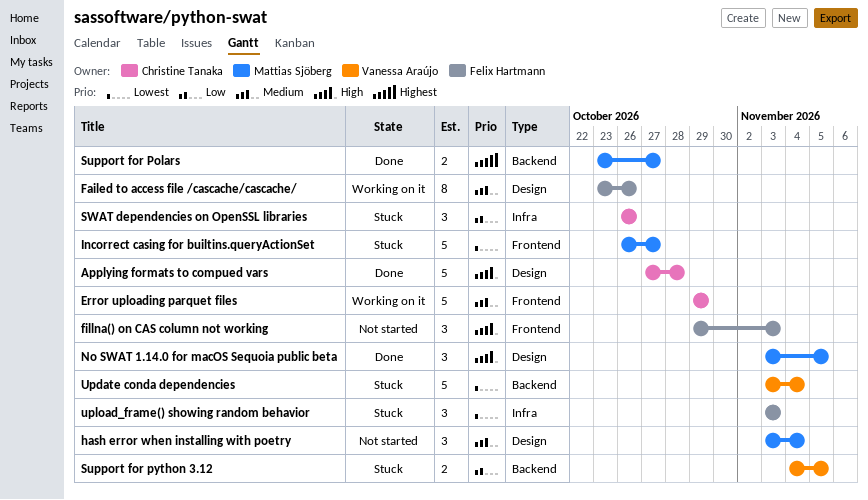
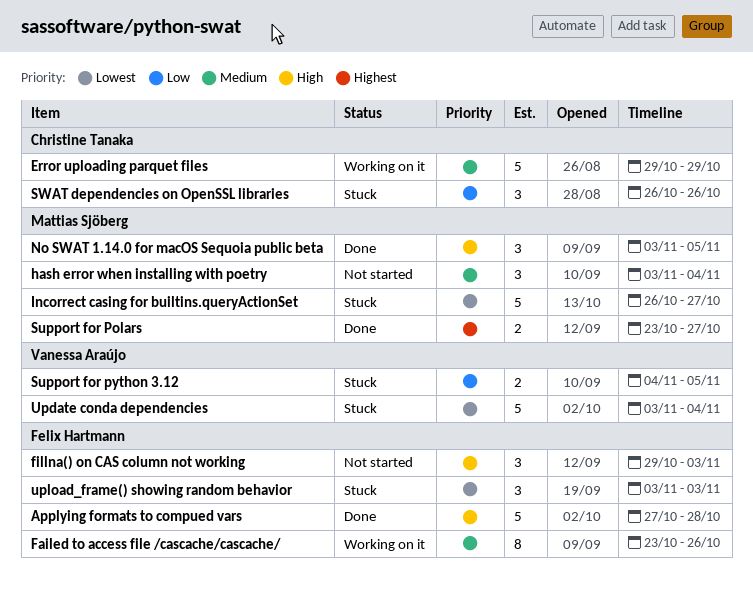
Applying formats to compued vars, owner: Christine Tanaka -> Felix Hartmann

